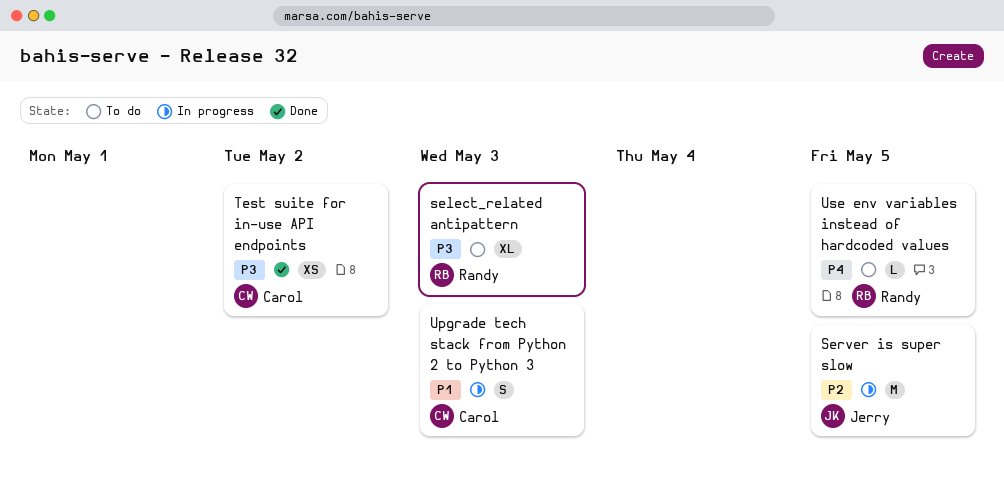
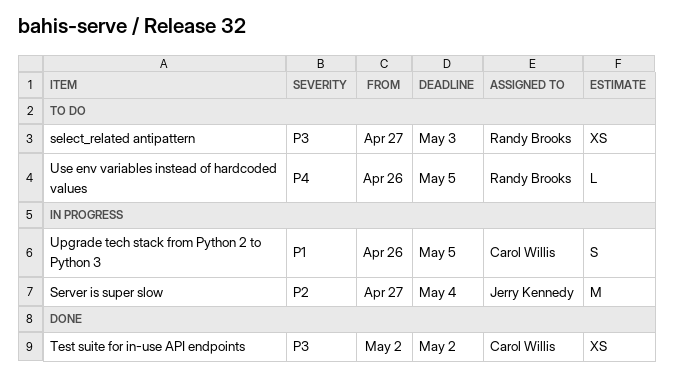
select_related antipattern, estimate: XL -> XS
Server is super slow, due: May 5 -> May 4
Upgrade tech stack from Python 2 to Python 3, due: May 3 -> May 5

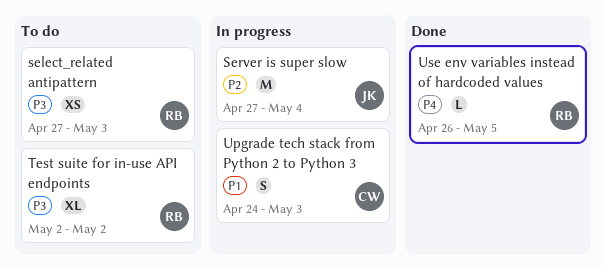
Test suite for in-use API endpoints, status: Done -> To do
Test suite for in-use API endpoints, owner: Carol Willis -> Randy Brooks
Test suite for in-use API endpoints, estimate: XS -> XL
Upgrade tech stack from Python 2 to Python 3, start: Apr 26 -> Apr 24
Upgrade tech stack from Python 2 to Python 3, due: May 5 -> May 3
Use env variables instead of hardcoded values, status: To do -> Done

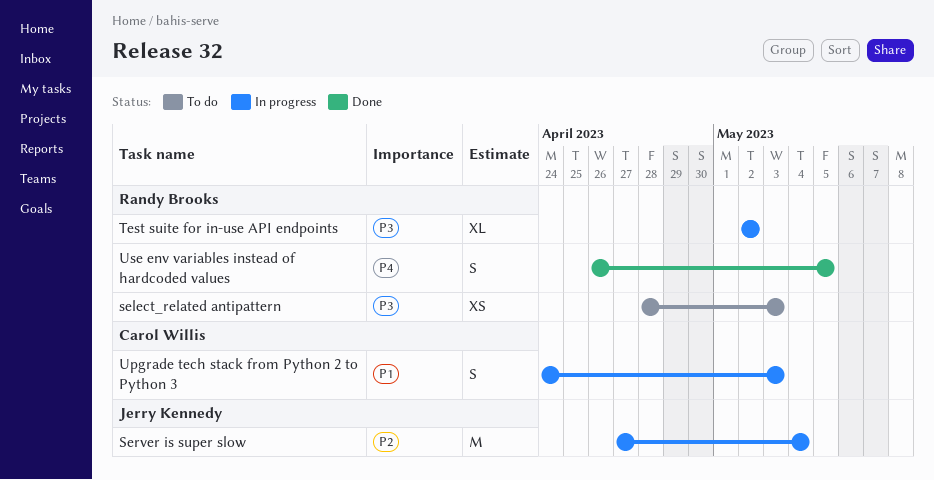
select_related antipattern, start: Apr 27 -> Apr 28
Test suite for in-use API endpoints, status: To do -> In progress
Use env variables instead of hardcoded values, estimate: L -> S

